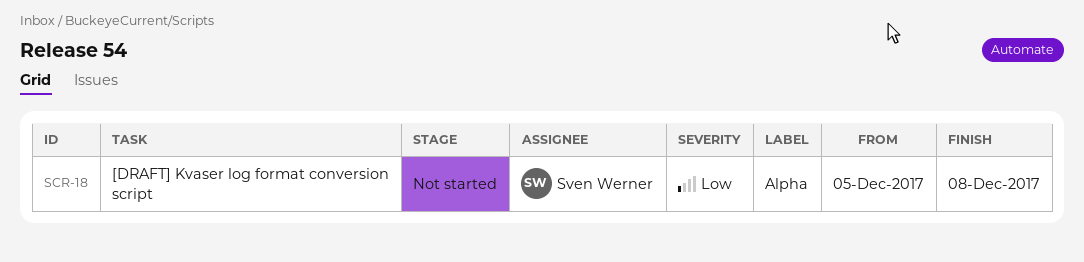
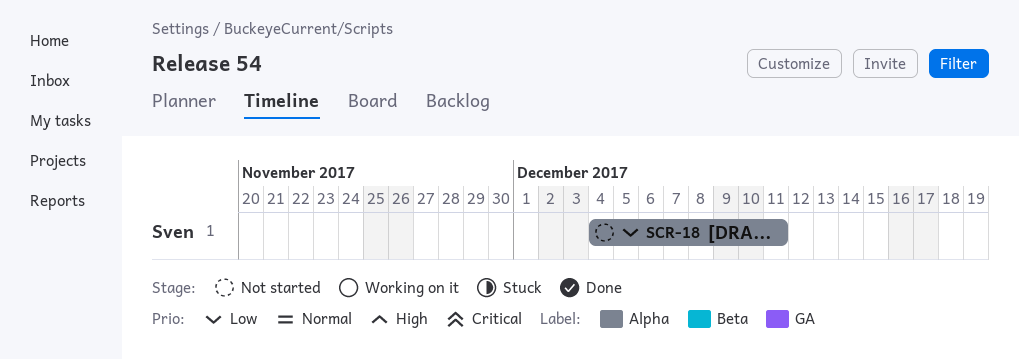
SCR-18, start: Dec 5 -> Dec 4
SCR-18, due: Dec 8 -> Dec 11

